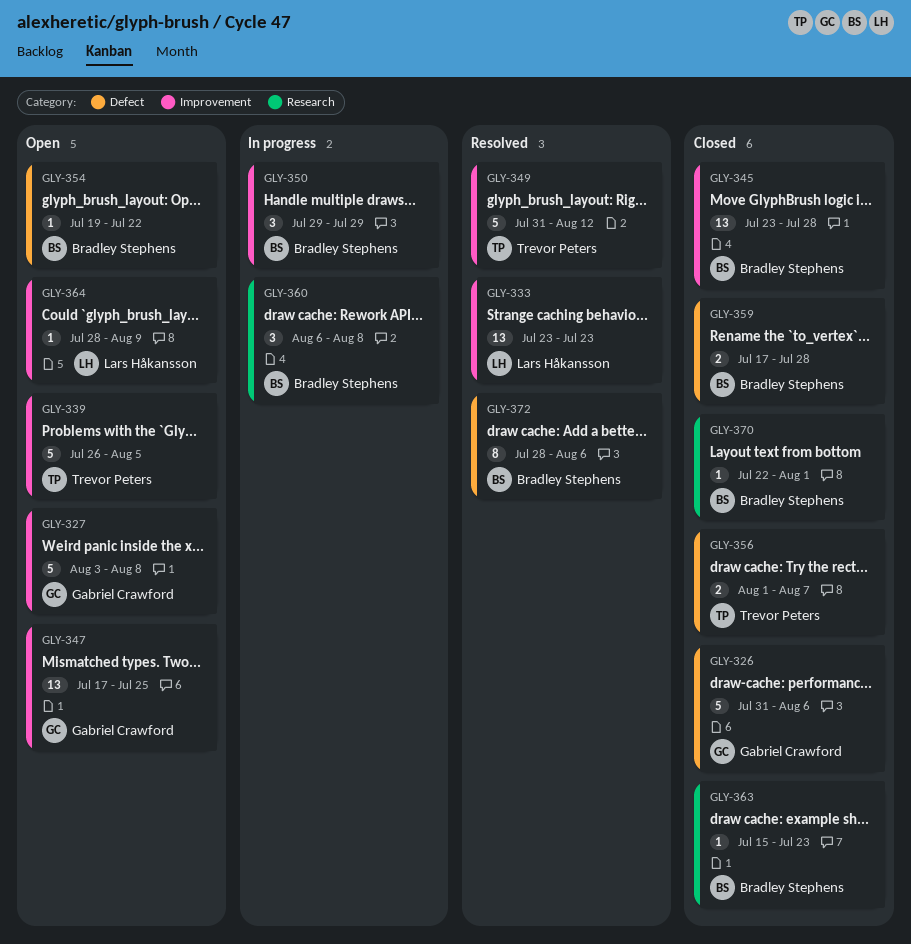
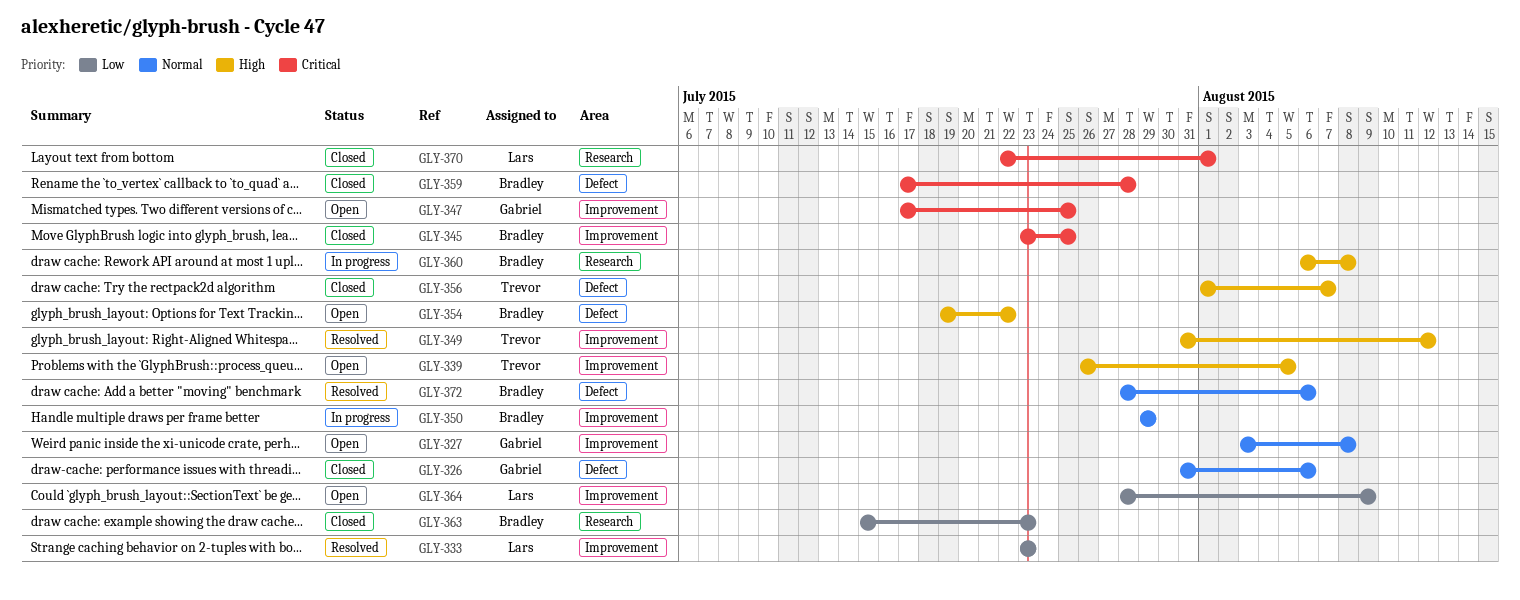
GLY-345, due: Jul 28 -> Jul 25
GLY-370, owner: Bradley Stephens -> Lars Håkansson

